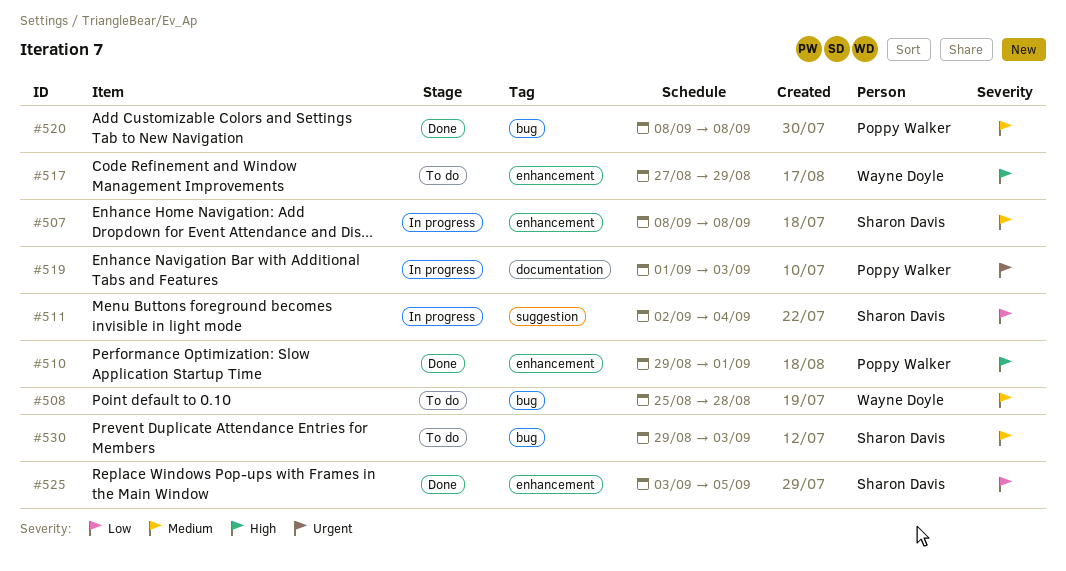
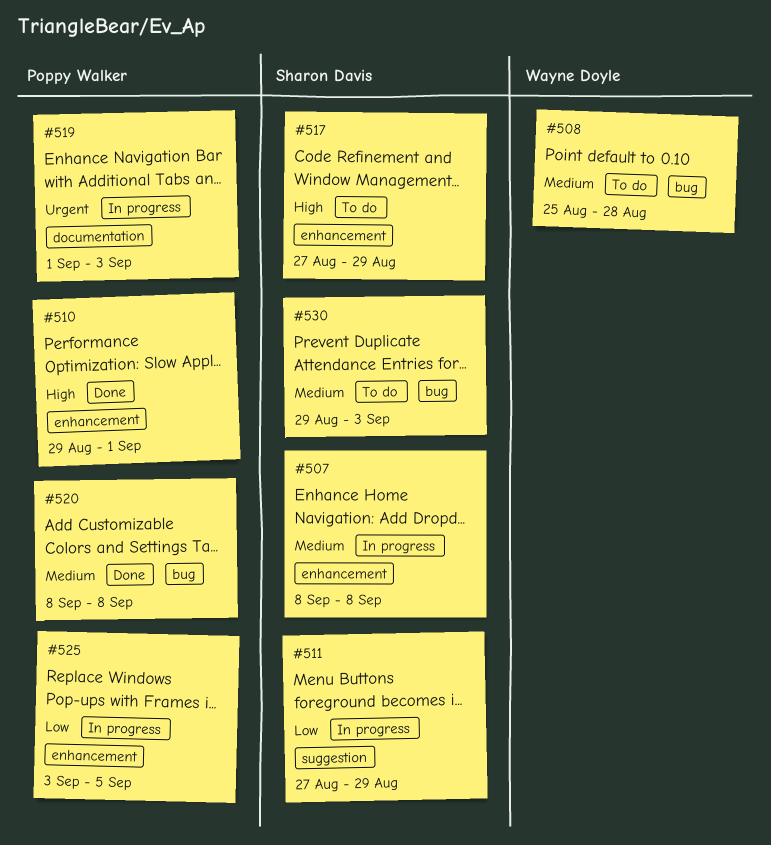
#511, start: Sep 2 -> Aug 27
#511, due: Sep 4 -> Aug 29
#517, owner: Wayne Doyle -> Sharon Davis
#525, status: Done -> In progress
#525, owner: Sharon Davis -> Poppy Walker

